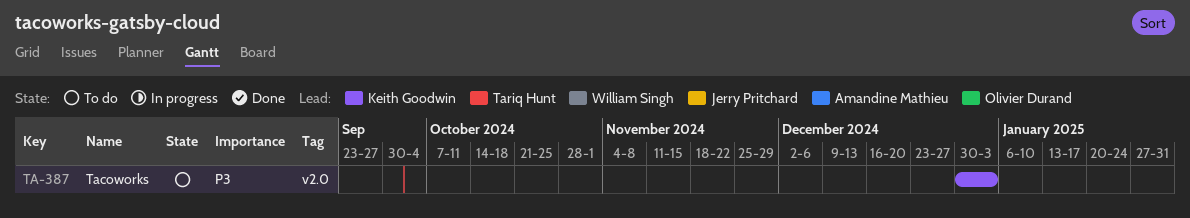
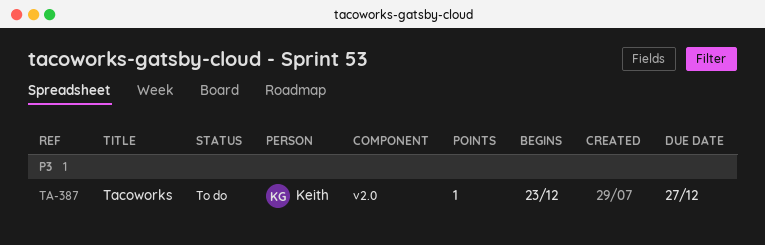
TA-387, start: Dec 30 -> Dec 23
TA-387, due: Jan 3 -> Dec 27

